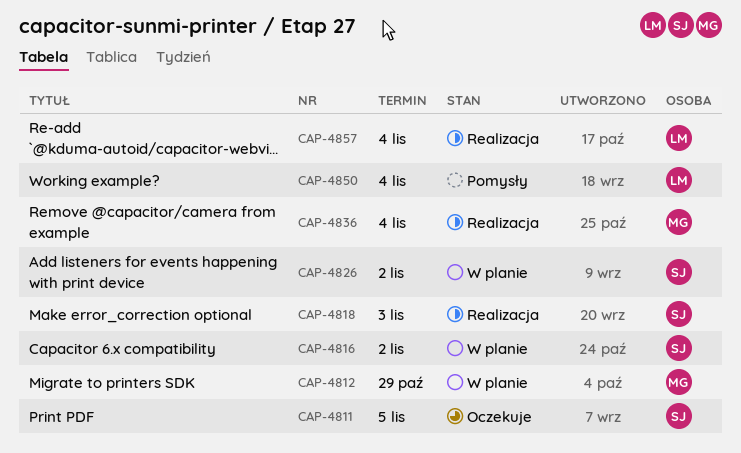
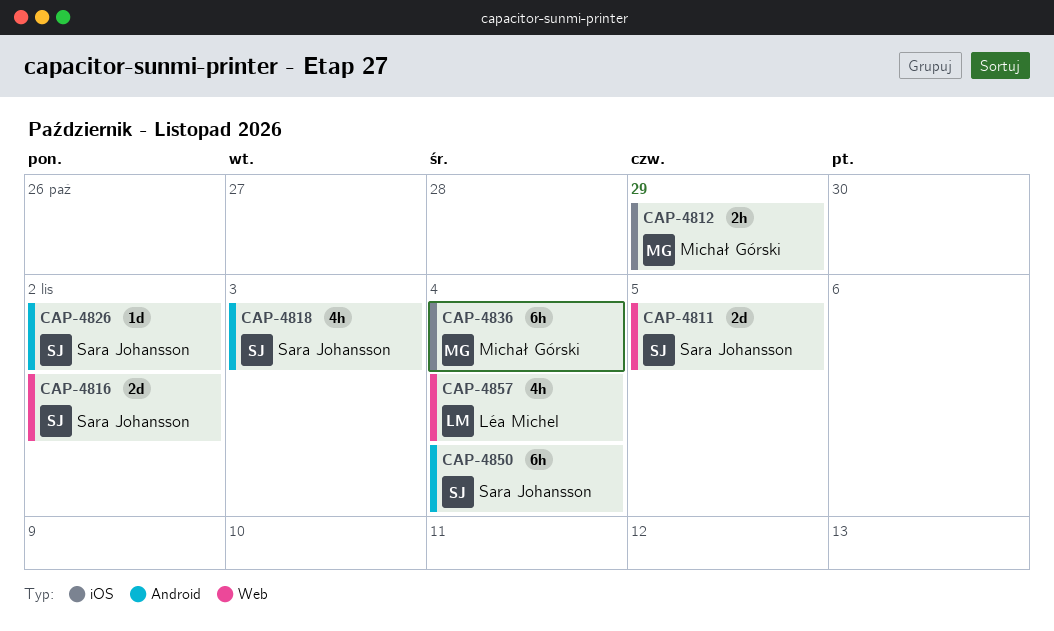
CAP-4850, owner: Léa Michel -> Sara Johansson

